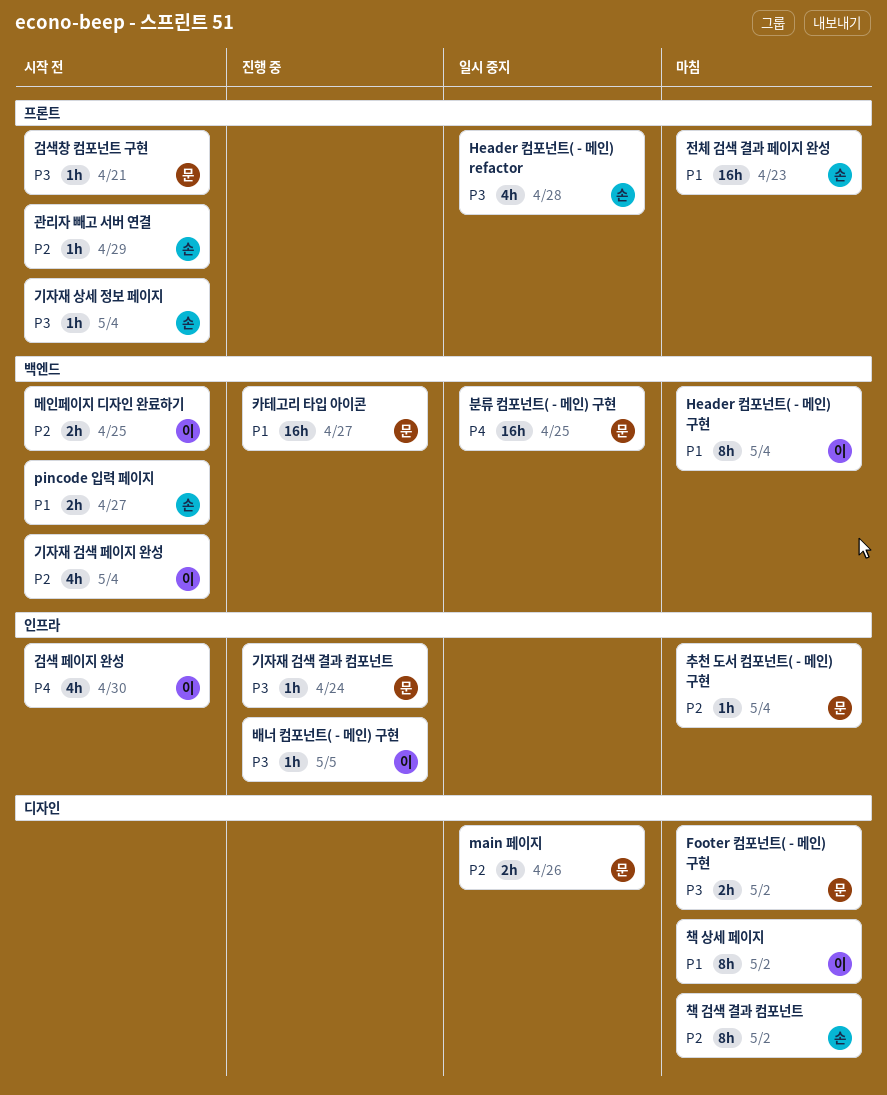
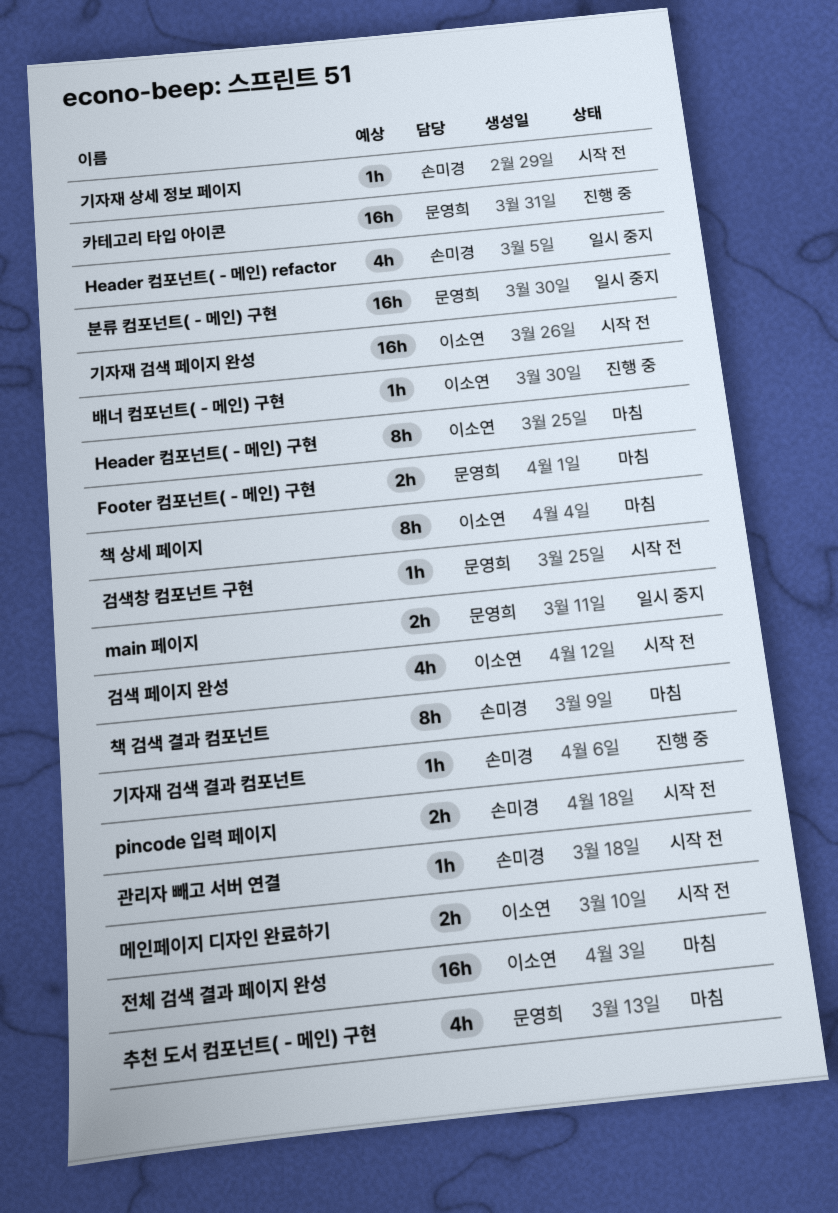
기자재 검색 결과 컴포넌트, owner: 문영희 -> 손미경
기자재 검색 페이지 완성, estimate: 4h -> 16h
전체 검색 결과 페이지 완성, owner: 손미경 -> 이소연
추천 도서 컴포넌트( - 메인) 구현, estimate: 1h -> 4h

